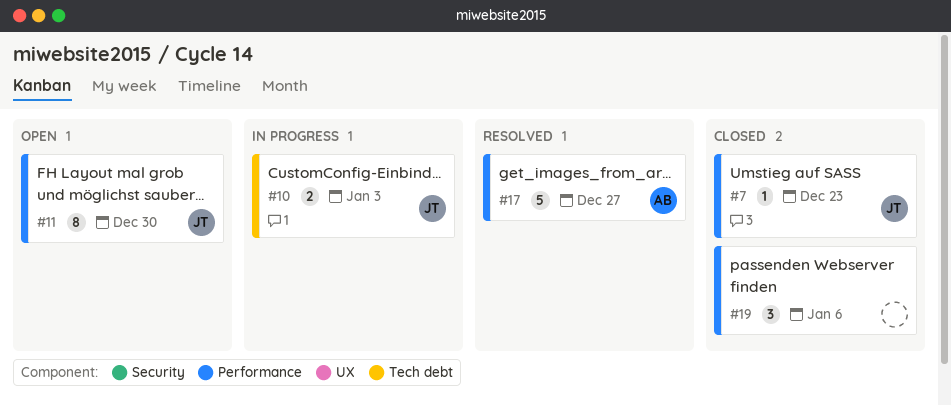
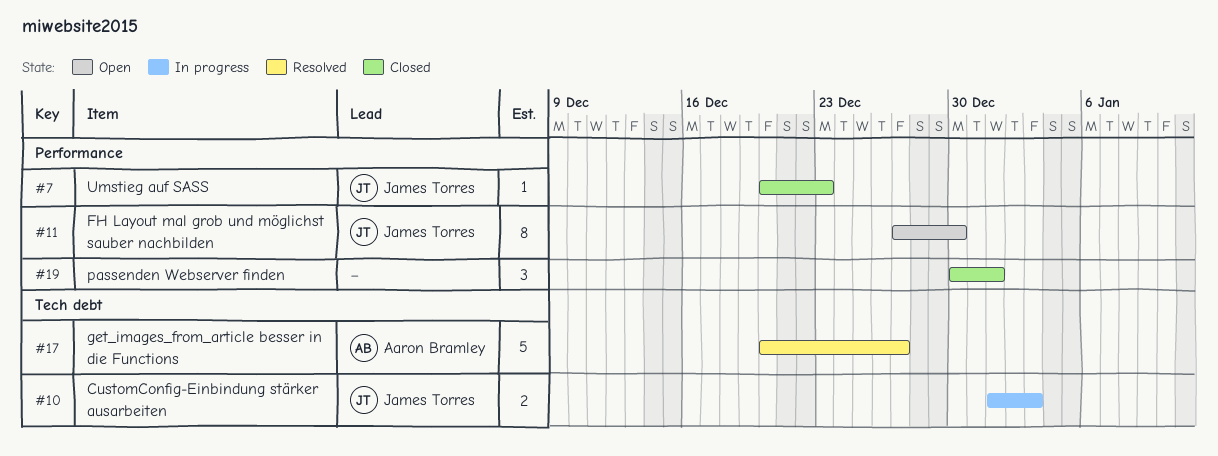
#17, label: Performance -> Tech debt
#19, due: Jan 6 -> Jan 1

